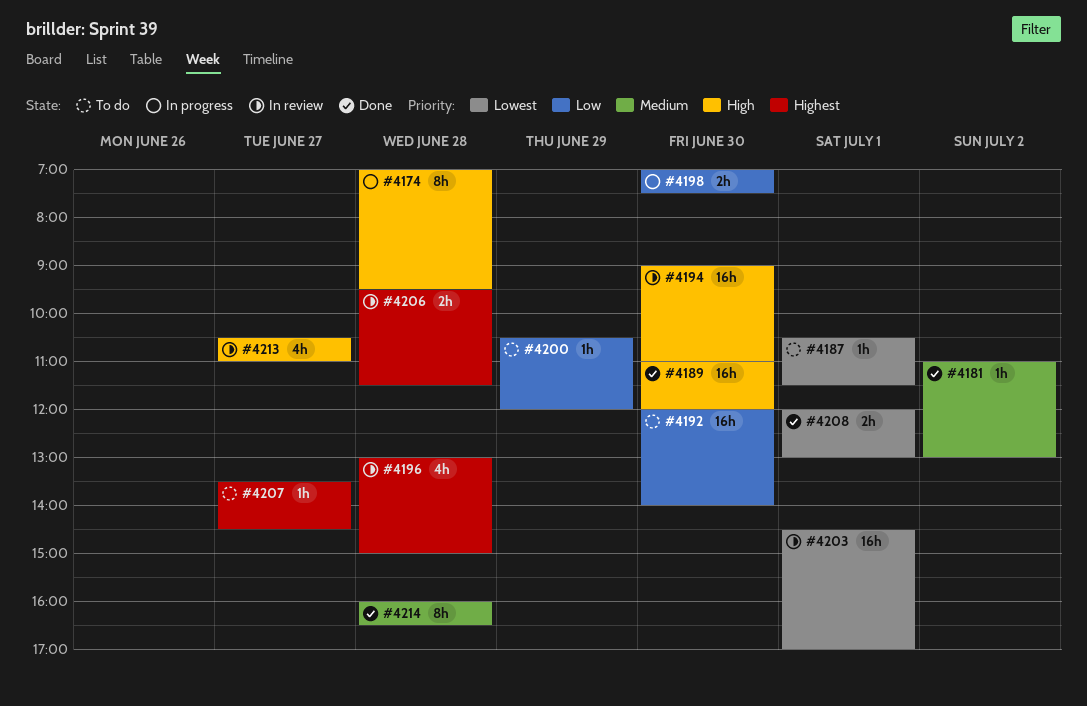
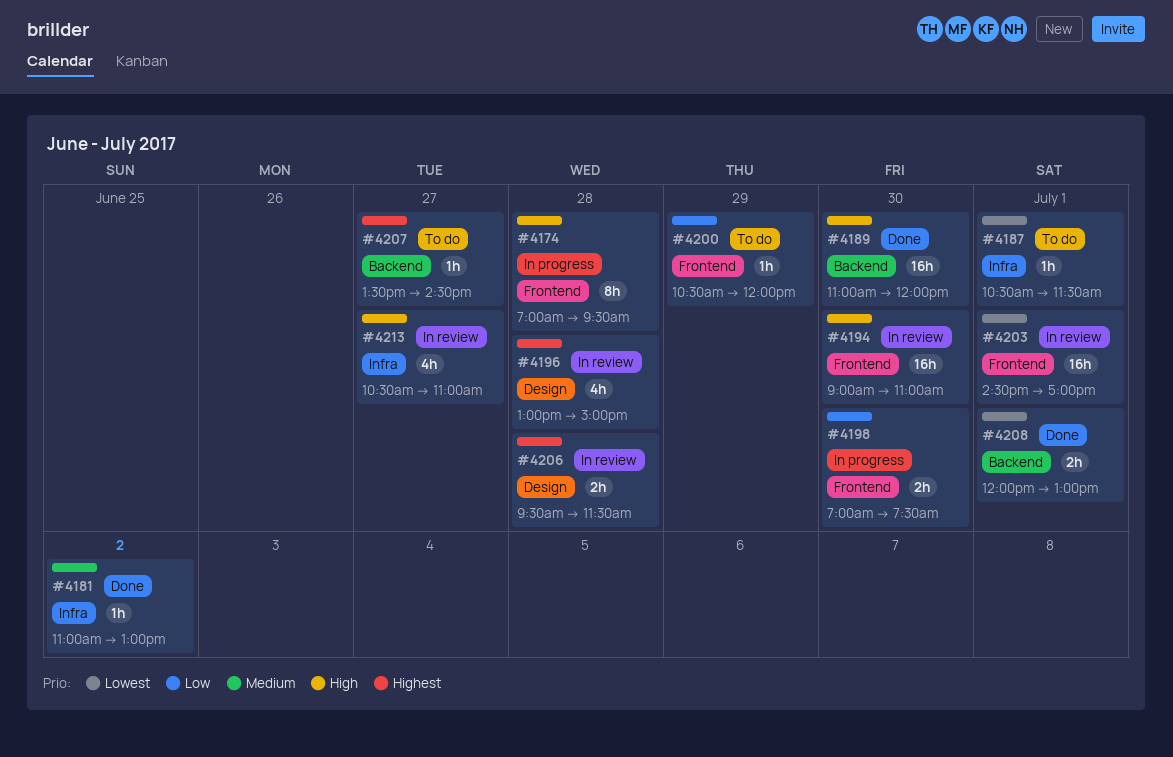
#4192: present -> none
#4214: present -> none

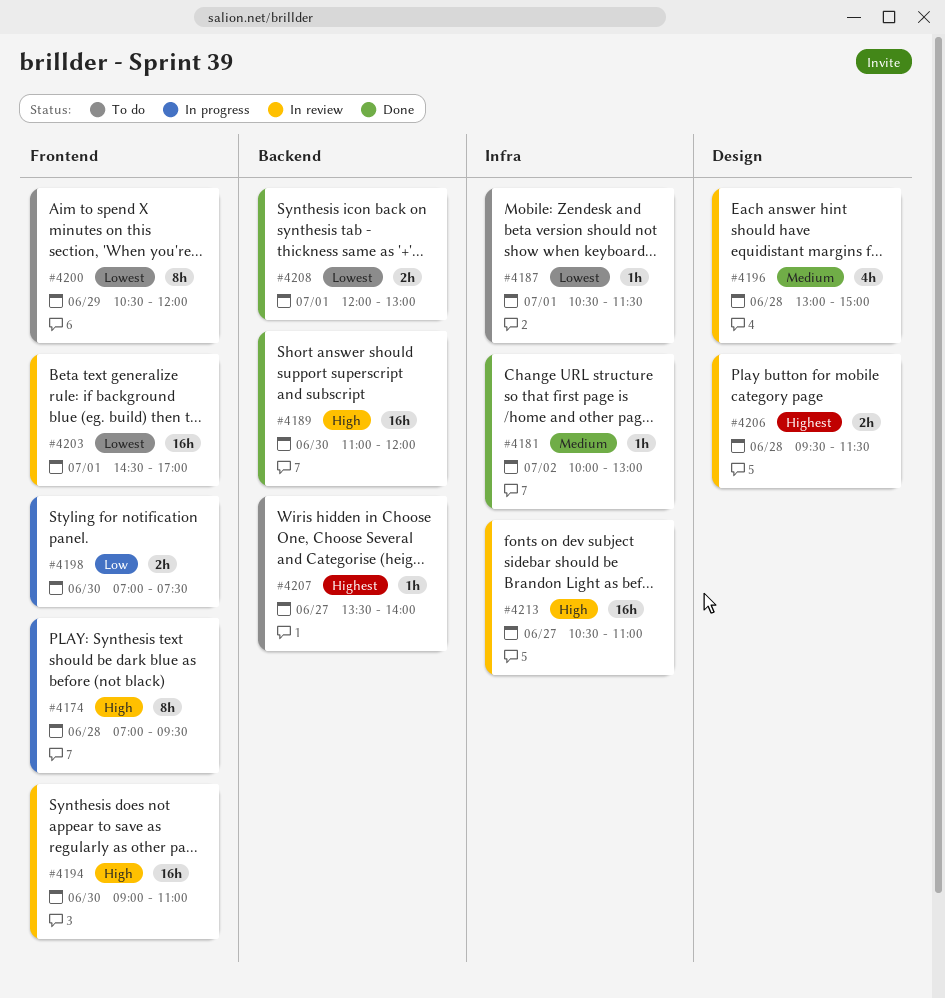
#4181, begins: 11:00 -> 10:00
#4196, priority: Highest -> Medium
#4200, priority: Low -> Lowest
#4200, estimate: 1h -> 8h
#4207, ends: 14:30 -> 14:00
#4213, estimate: 4h -> 16h

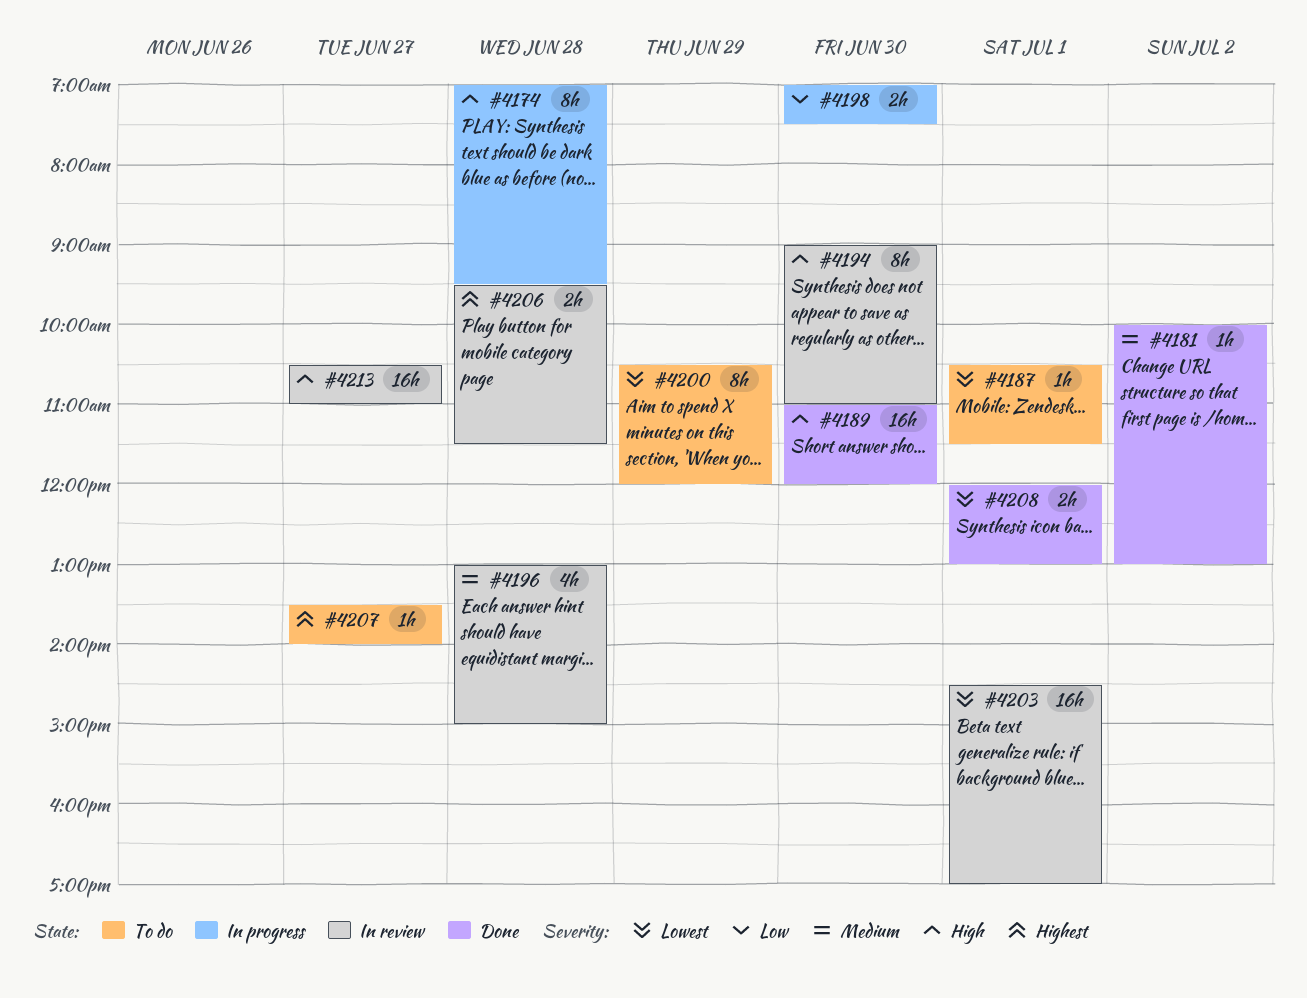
#4194, estimate: 16h -> 8h

